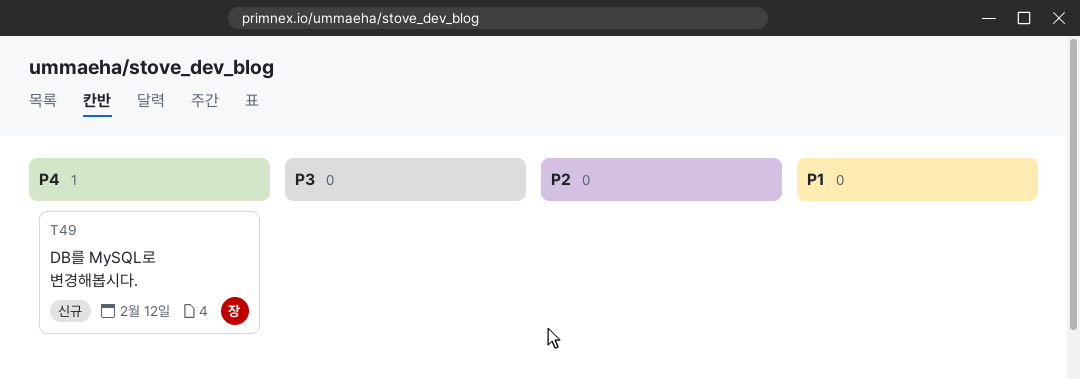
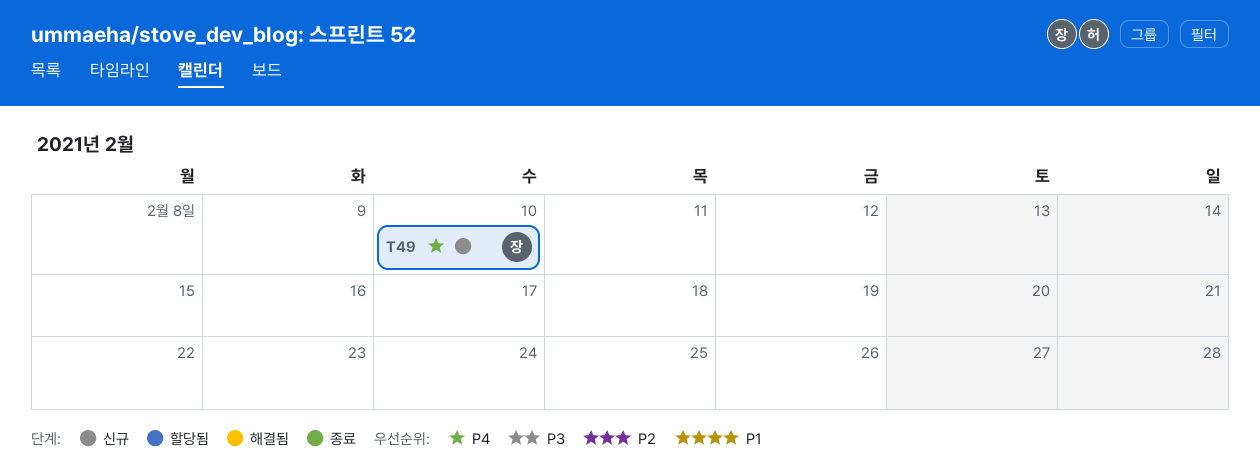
T49, due: Feb 12 -> Feb 10

